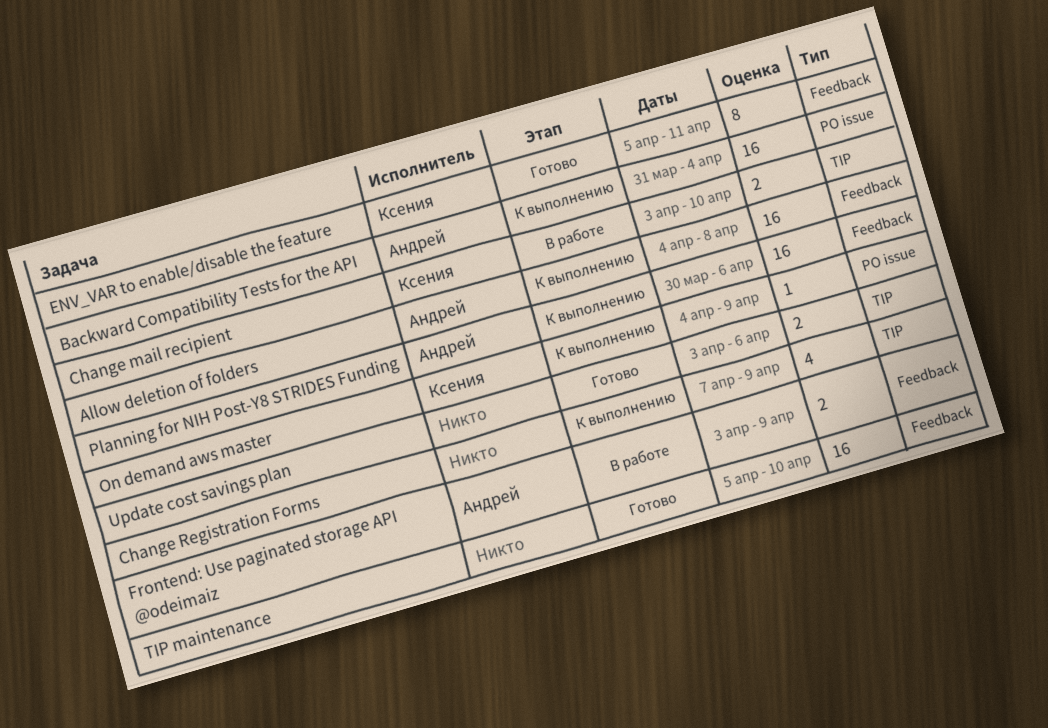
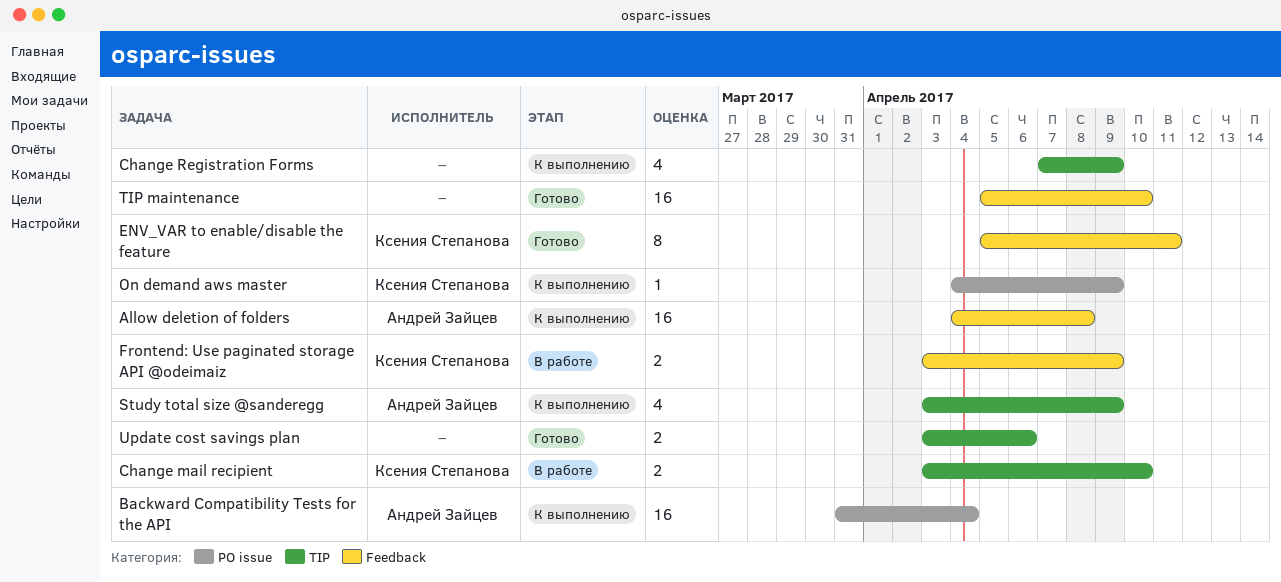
Frontend: Use paginated storage API @odeimaiz, owner: Андрей Зайцев -> Ксения Степанова
Planning for NIH Post-Y8 STRIDES Funding: present -> none
Study total size @sanderegg: none -> present

